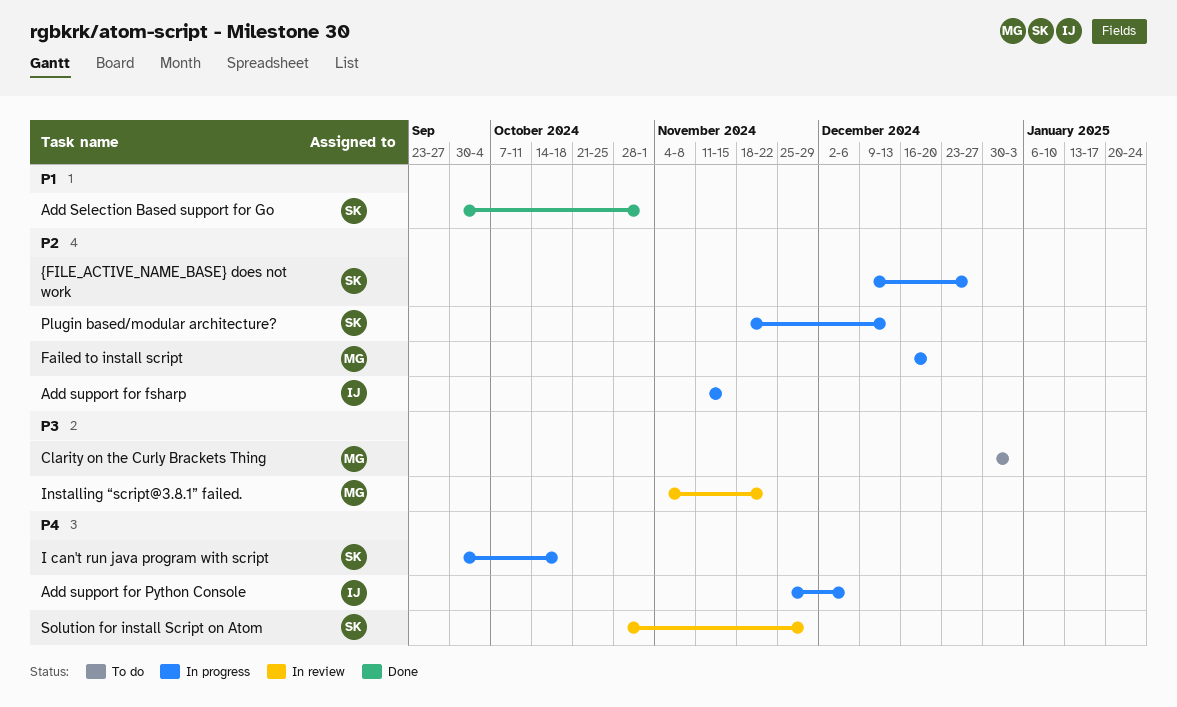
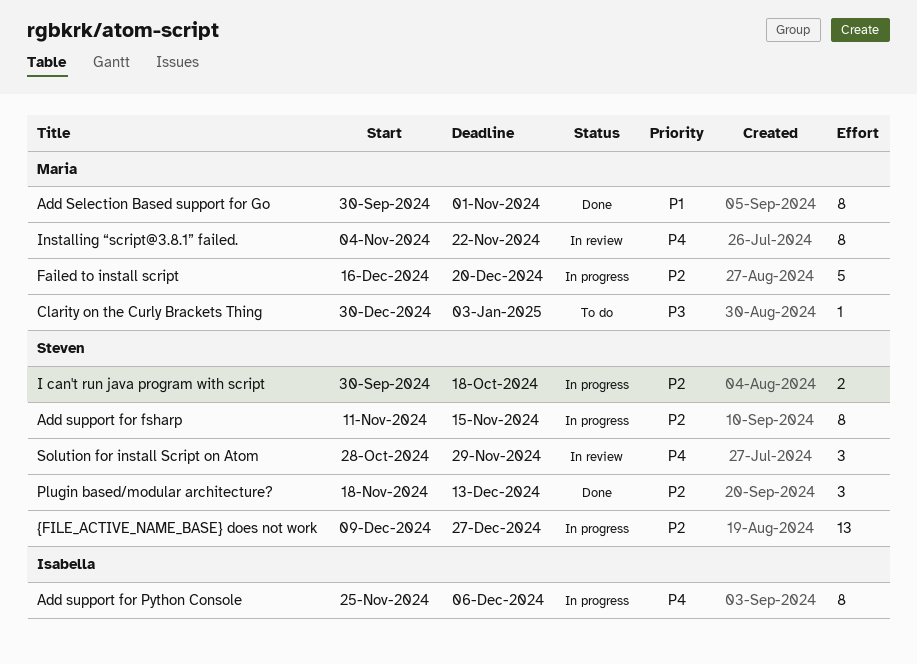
Add Selection Based support for Go, owner: Steven -> Maria
Add support for fsharp, owner: Isabella -> Steven
I can't run java program with script, priority: P4 -> P2
Installing “script@3.8.1” failed., priority: P3 -> P4
Plugin based/modular architecture?, status: In progress -> Done

